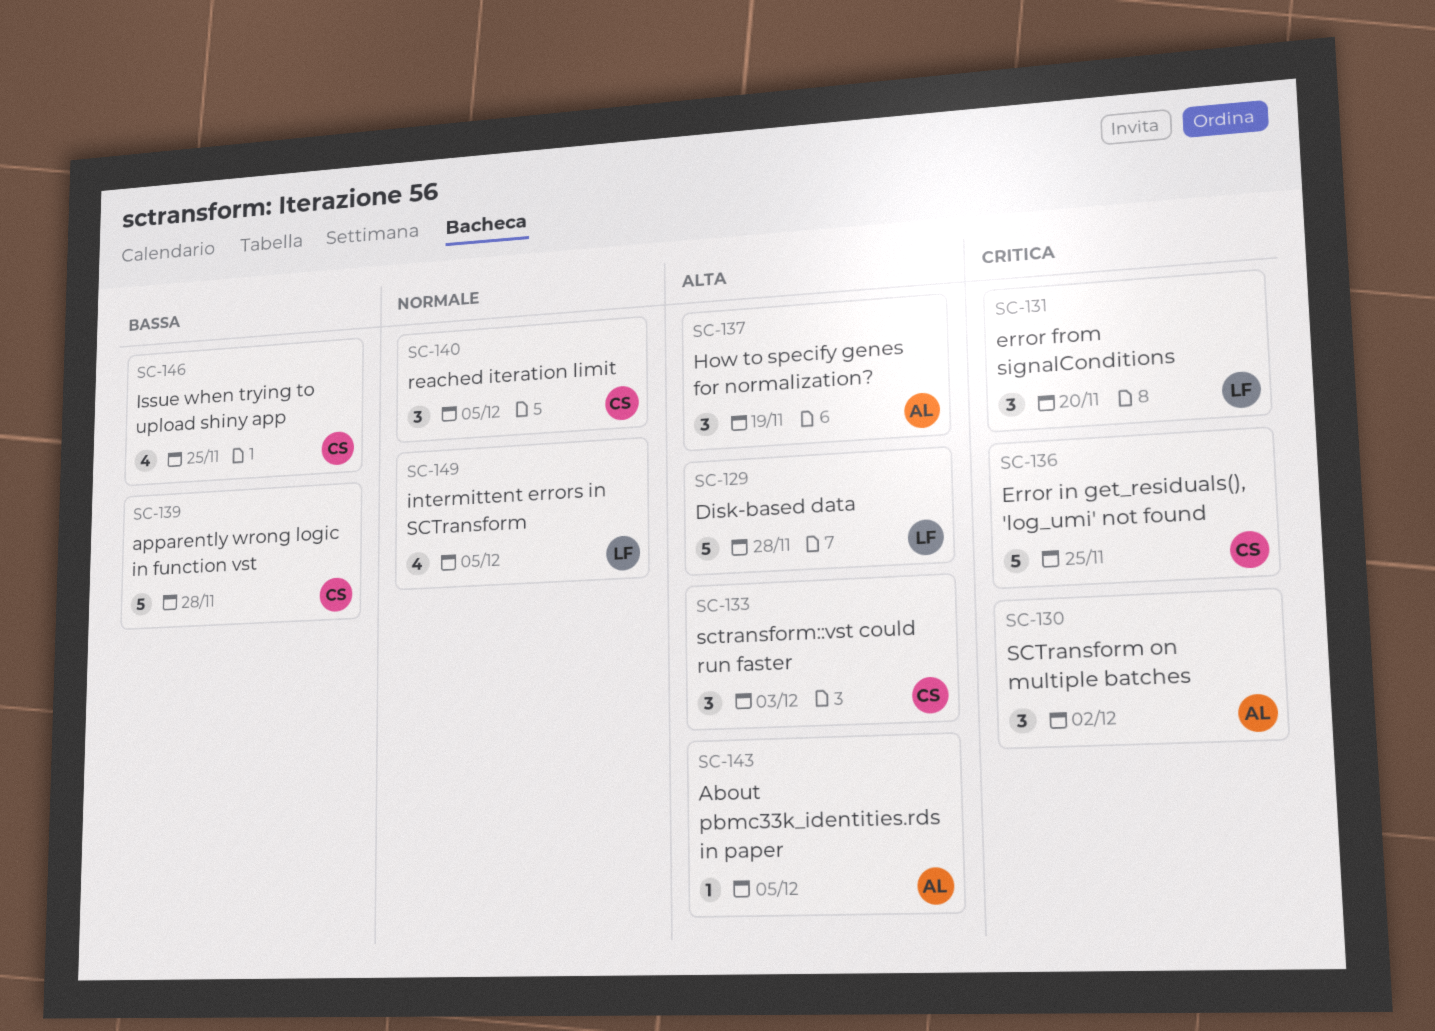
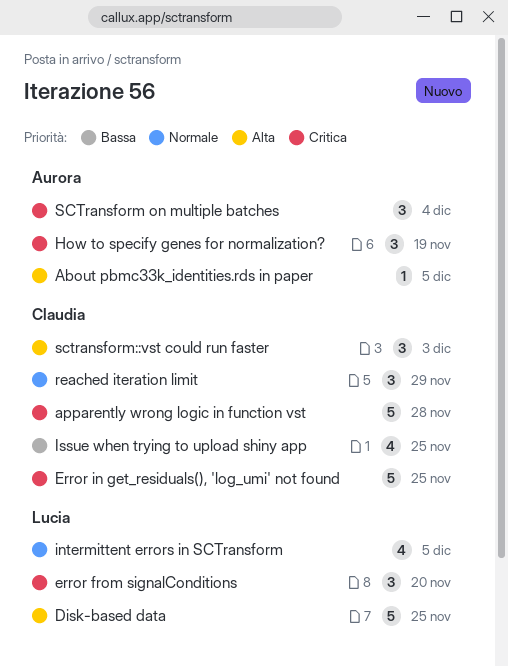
apparently wrong logic in function vst, priority: Bassa -> Critica
Disk-based data, due: Nov 28 -> Nov 25
How to specify genes for normalization?, priority: Alta -> Critica
reached iteration limit, due: Dec 5 -> Nov 29
SCTransform on multiple batches, due: Dec 2 -> Dec 4

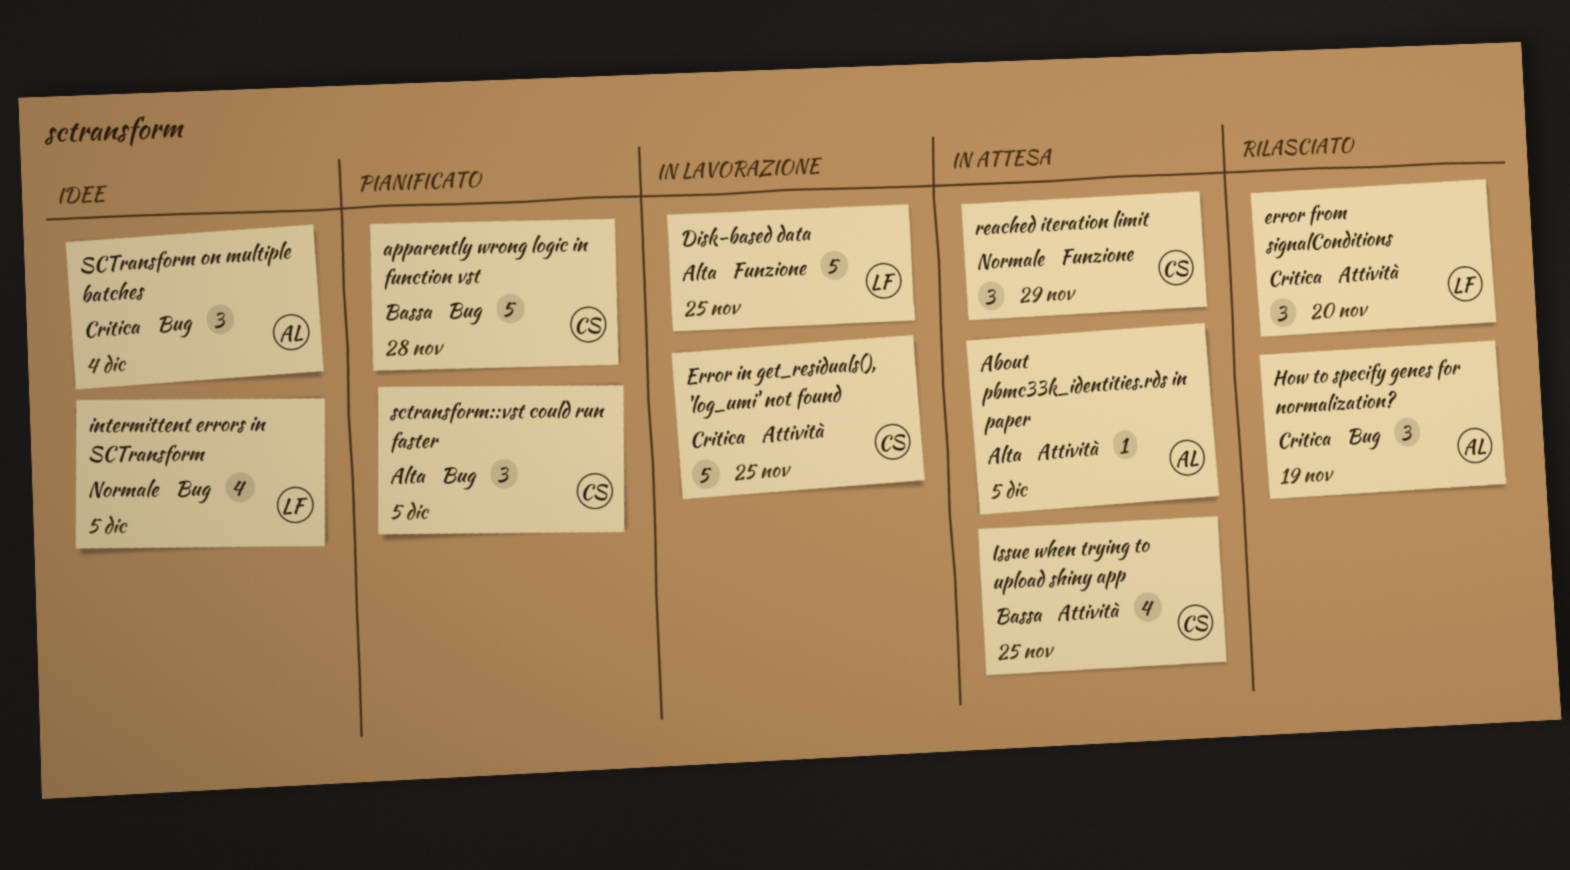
apparently wrong logic in function vst, priority: Critica -> Bassa
sctransform::vst could run faster, due: Dec 3 -> Dec 5

